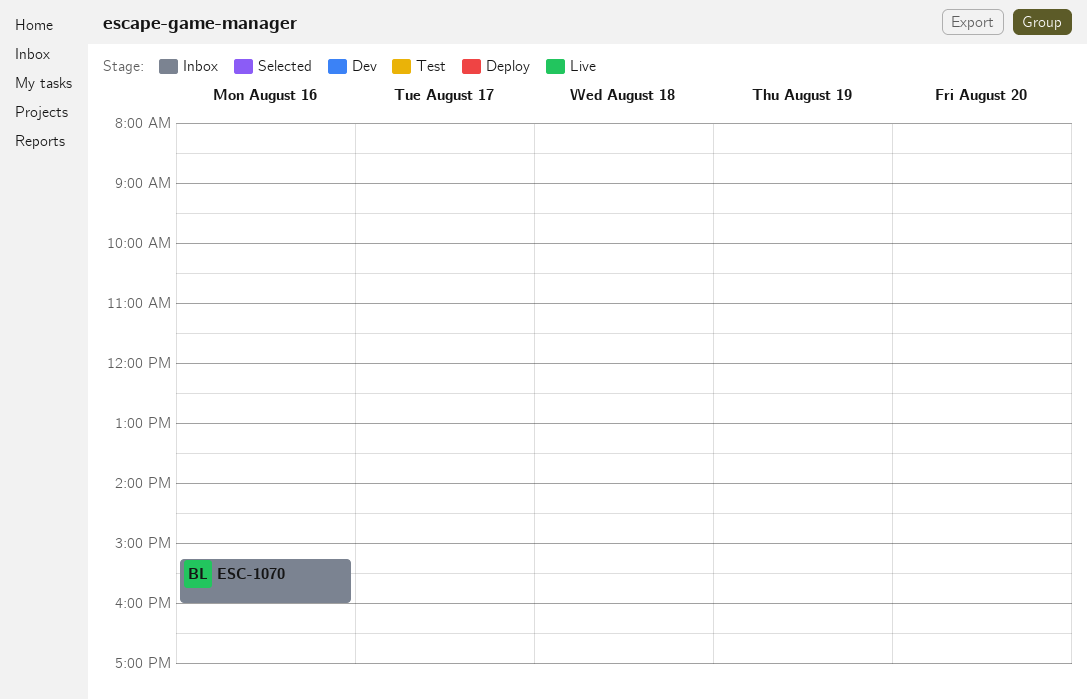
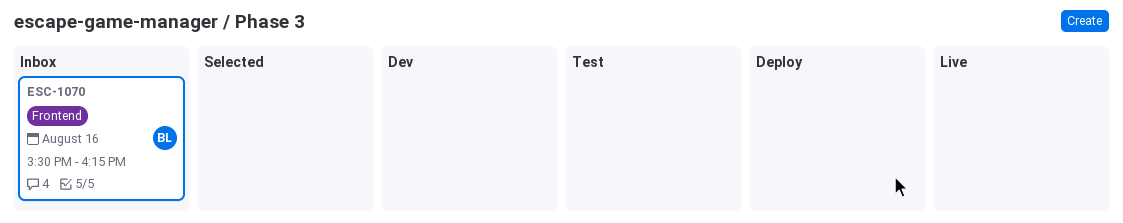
ESC-1070, begins: 15:15 -> 15:30
ESC-1070, ends: 16:00 -> 16:15

